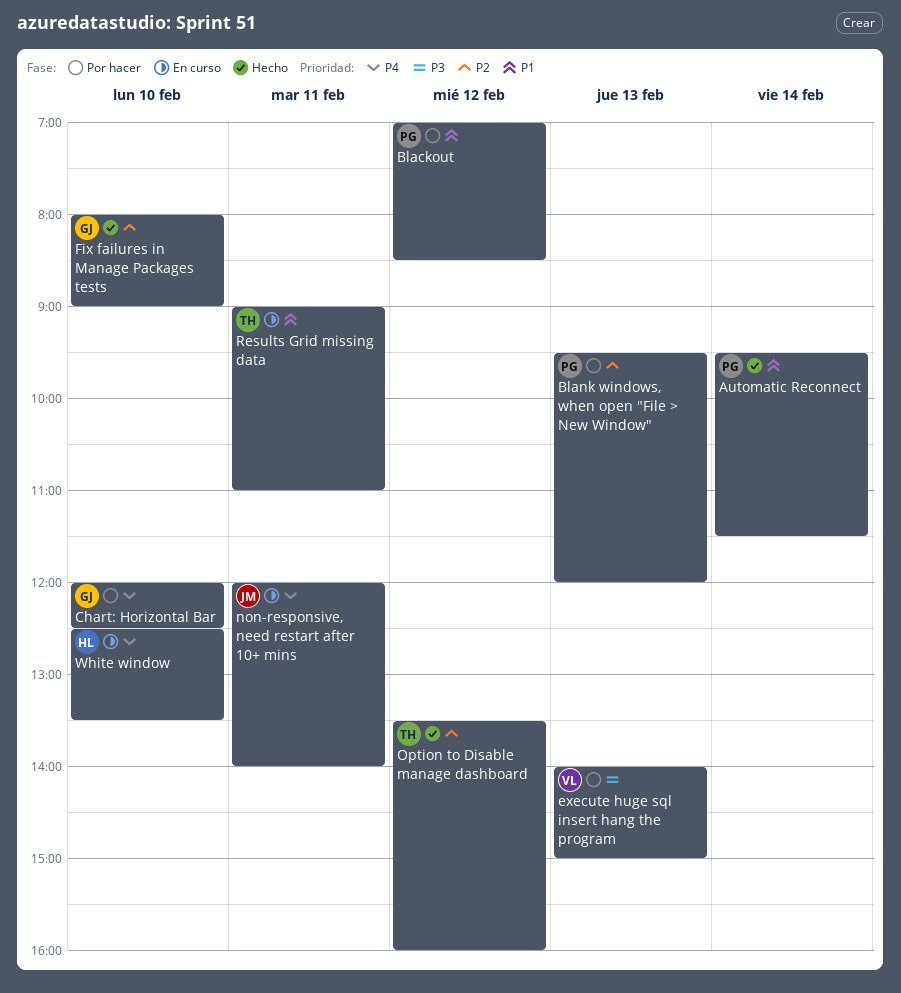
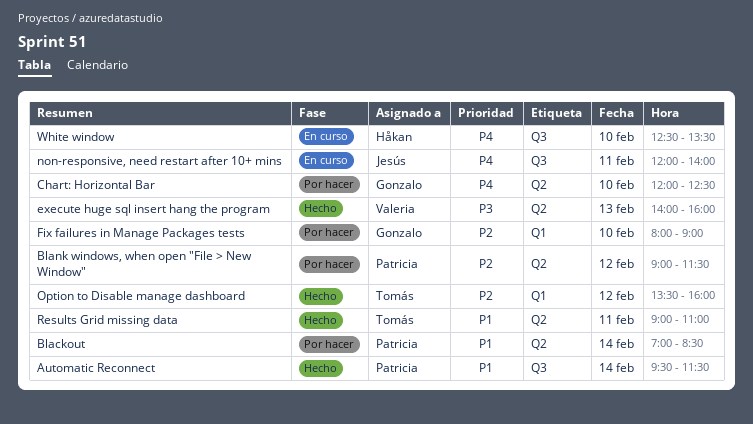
Blackout, day: Feb 12 -> Feb 14
Blank windows, when open "File > New Window", day: Feb 13 -> Feb 12
Blank windows, when open "File > New Window", begins: 09:30 -> 09:00
Blank windows, when open "File > New Window", ends: 12:00 -> 11:30
execute huge sql insert hang the program, status: Por hacer -> Hecho
execute huge sql insert hang the program, ends: 15:00 -> 16:00
Fix failures in Manage Packages tests, status: Hecho -> Por hacer
Results Grid missing data, status: En curso -> Hecho

